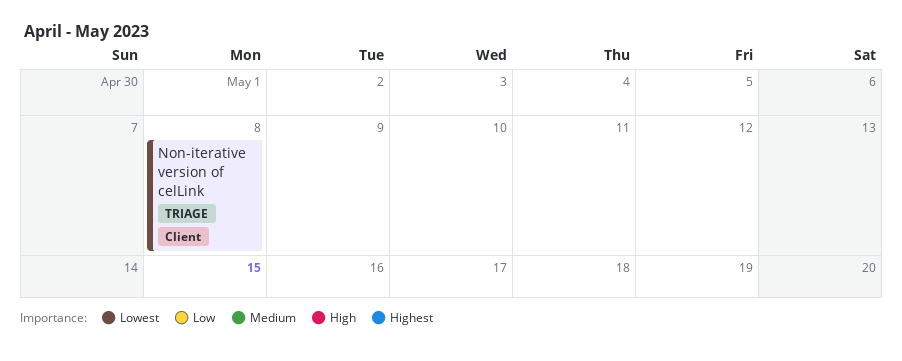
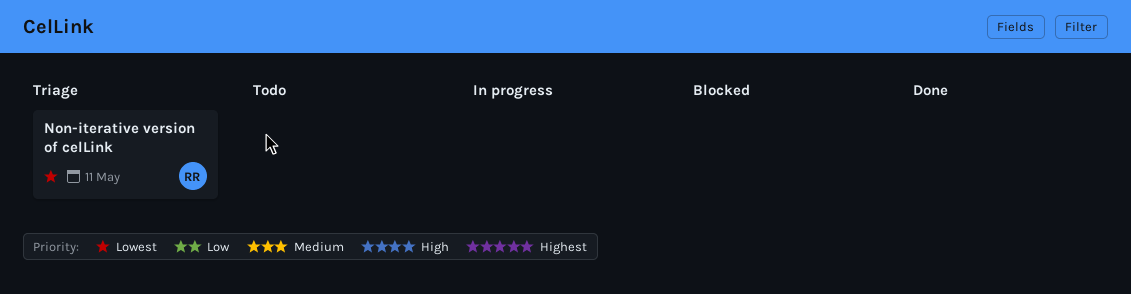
Non-iterative version of celLink, due: May 8 -> May 11

